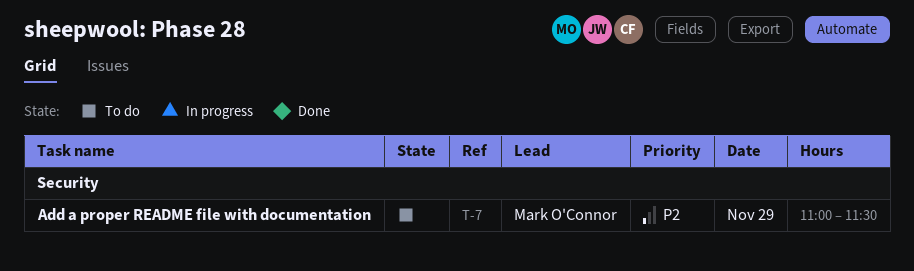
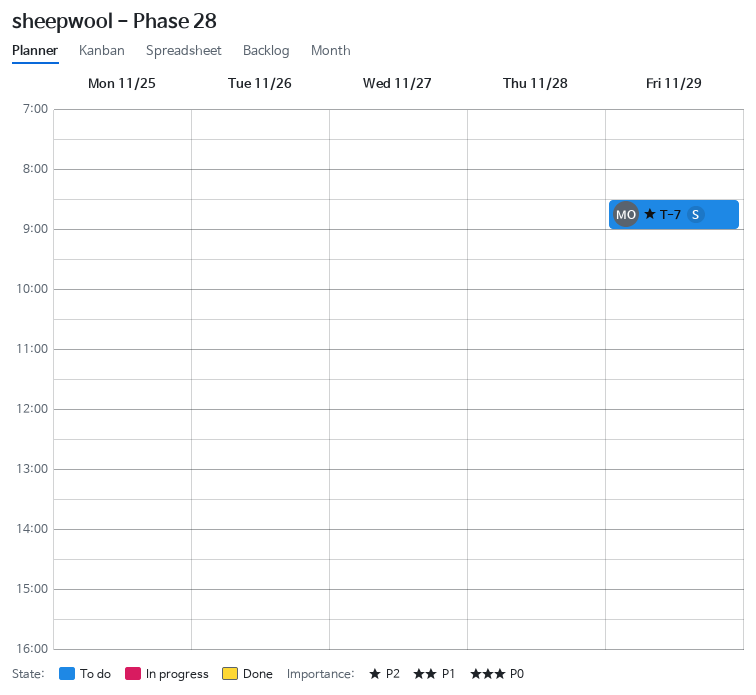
T-7, begins: 11:00 -> 08:30
T-7, ends: 11:30 -> 09:00

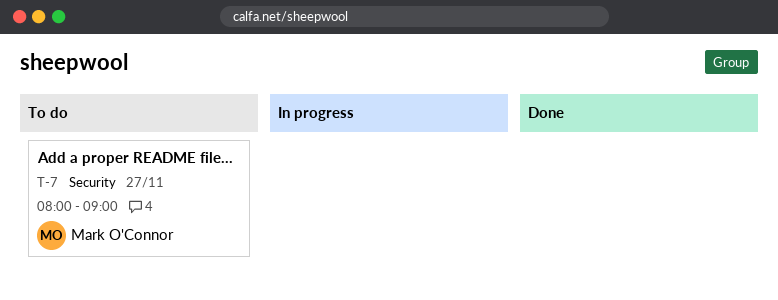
T-7, day: Nov 29 -> Nov 27
T-7, begins: 08:30 -> 08:00

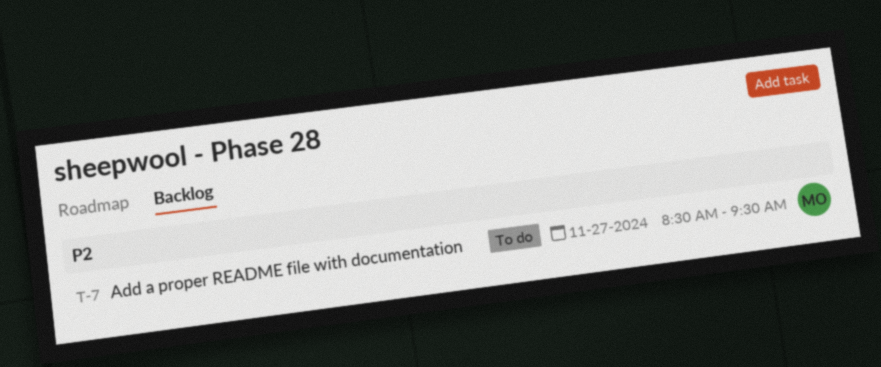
T-7, begins: 08:00 -> 08:30
T-7, ends: 09:00 -> 09:30

